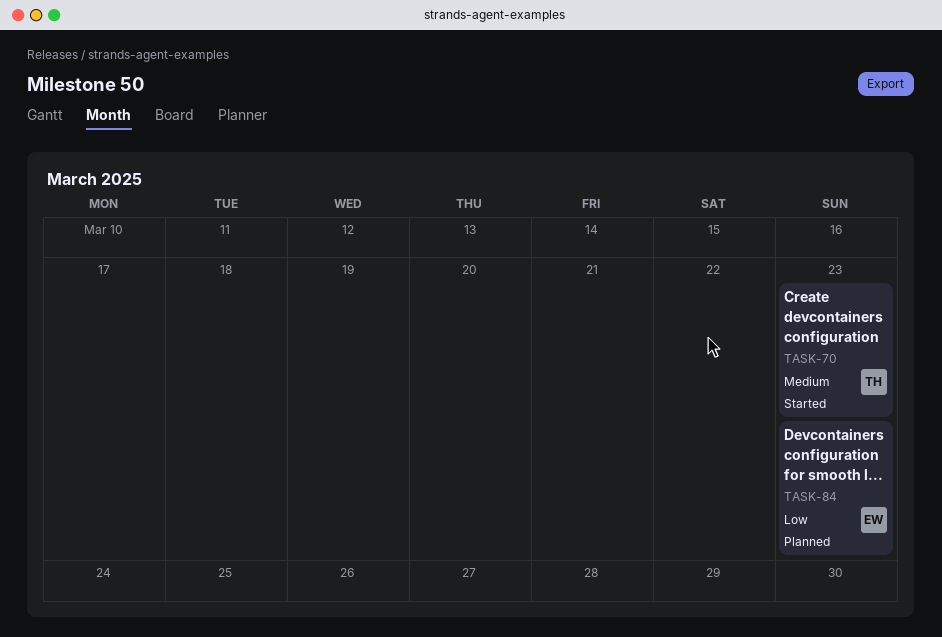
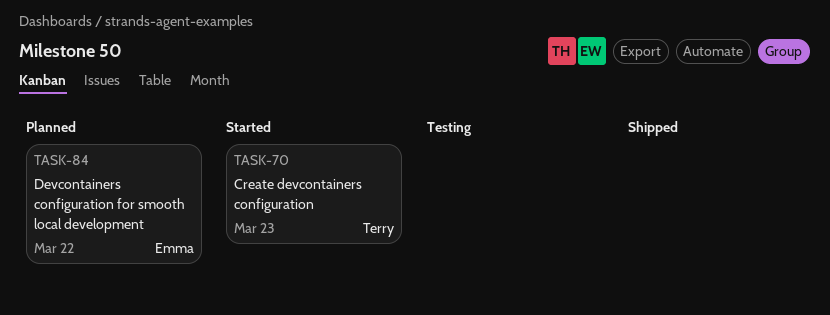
TASK-84, due: Mar 23 -> Mar 22

